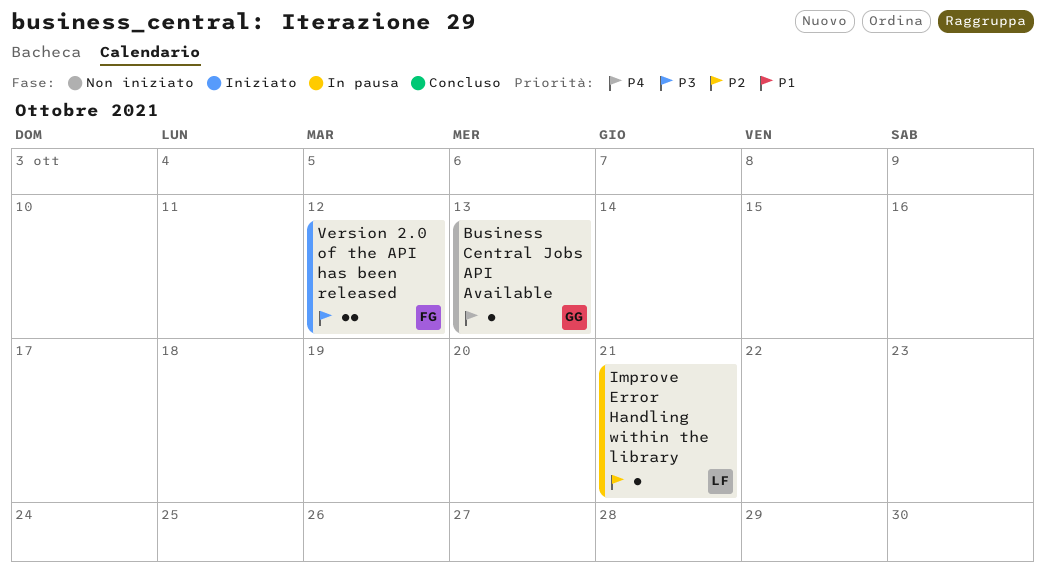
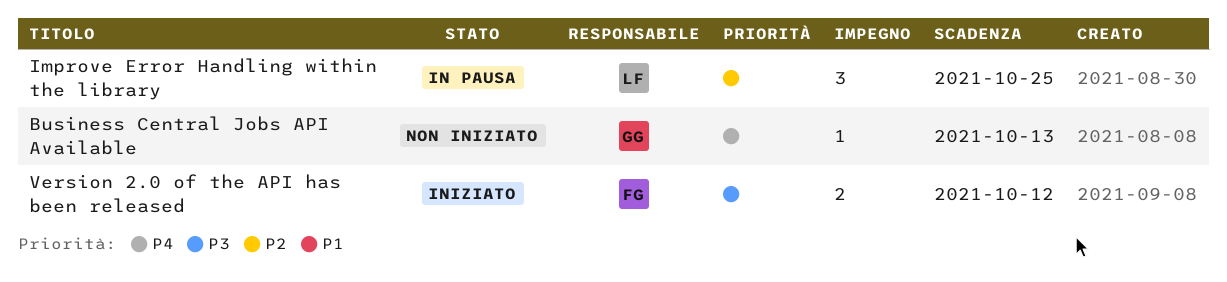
Improve Error Handling within the library, estimate: 1 -> 3
Improve Error Handling within the library, due: Oct 21 -> Oct 25

